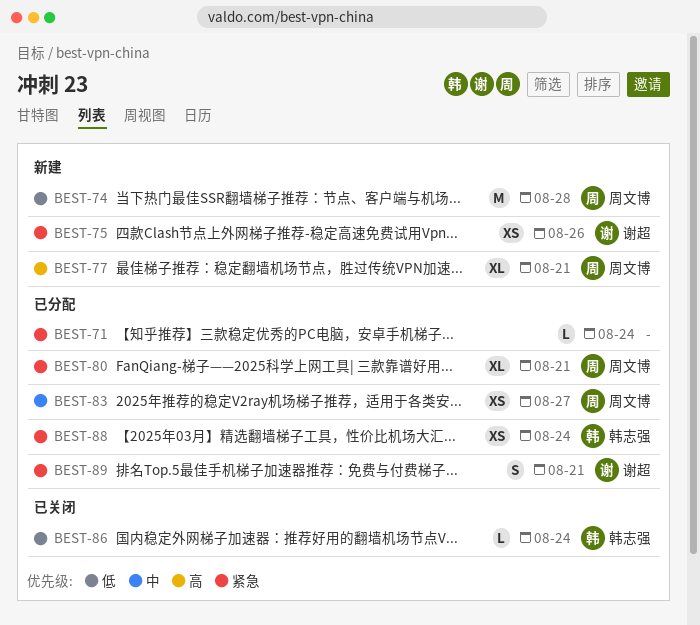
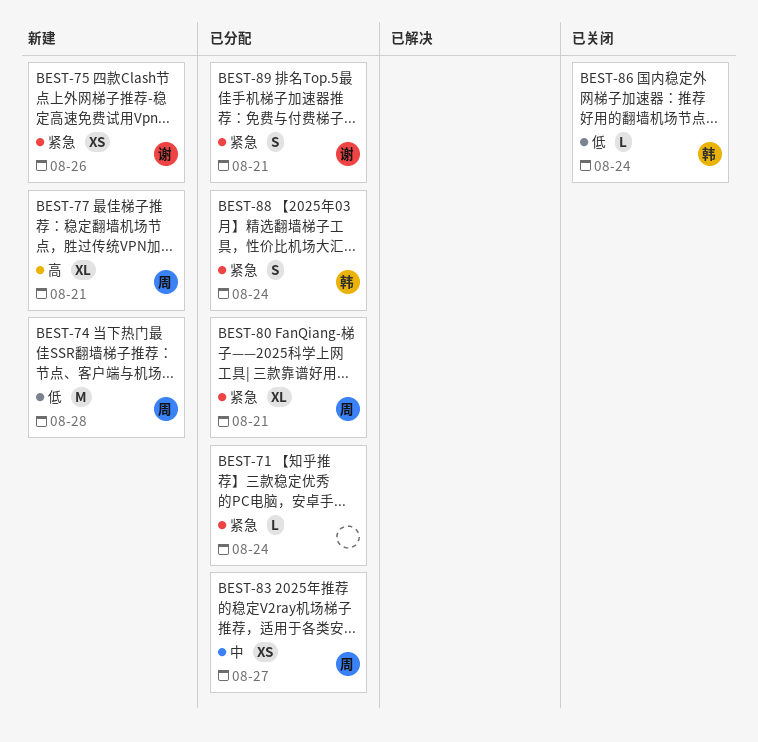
BEST-88, estimate: XS -> S

